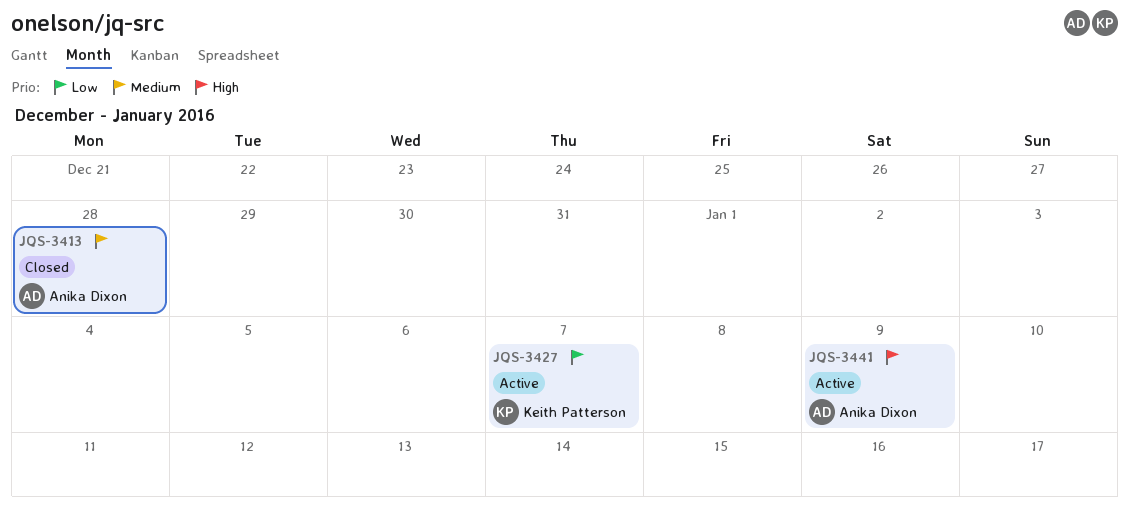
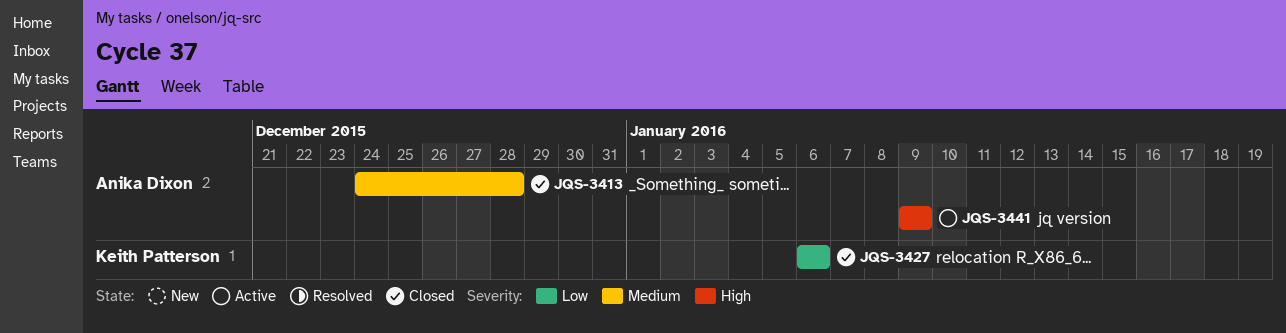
JQS-3427, status: Active -> Closed
JQS-3427, due: Jan 7 -> Jan 6

